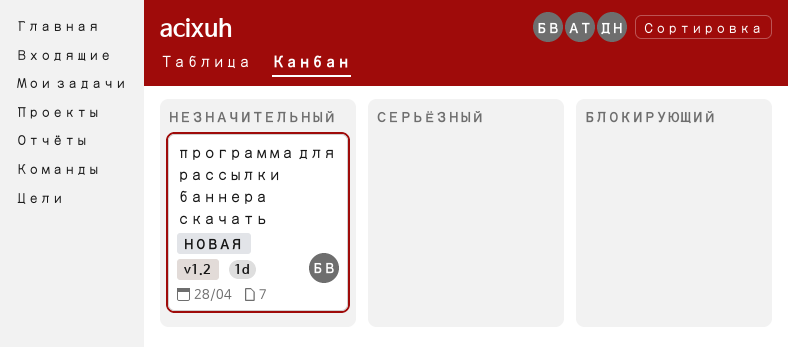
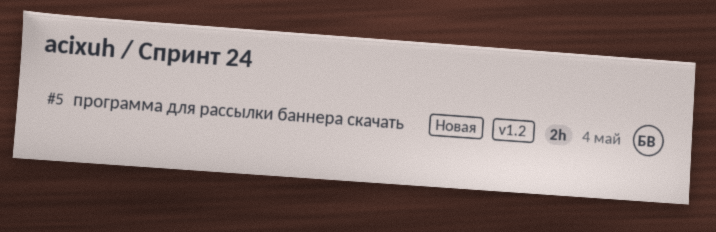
программа для рассылки баннера скачать, estimate: 1d -> 2h
программа для рассылки баннера скачать, due: Apr 28 -> May 4

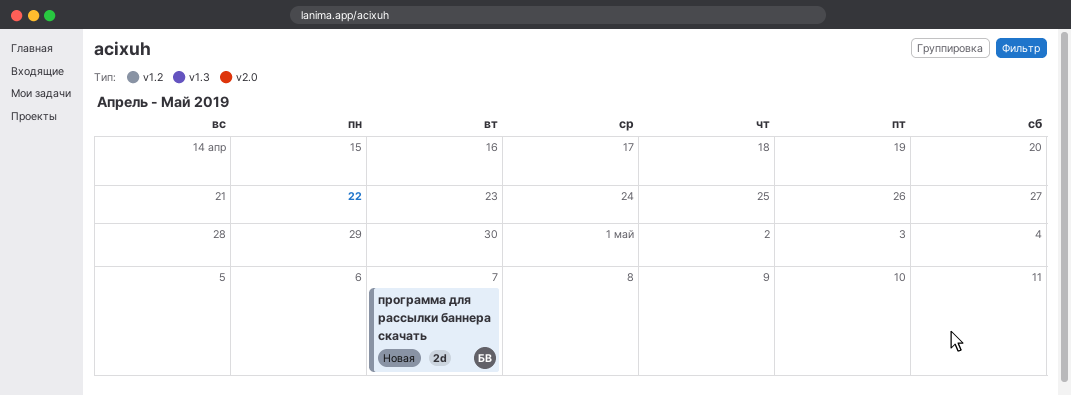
программа для рассылки баннера скачать, estimate: 2h -> 2d
программа для рассылки баннера скачать, due: May 4 -> May 7

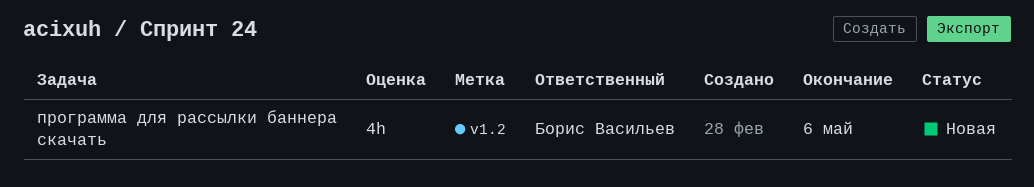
программа для рассылки баннера скачать, estimate: 2d -> 4h
программа для рассылки баннера скачать, due: May 7 -> May 6

